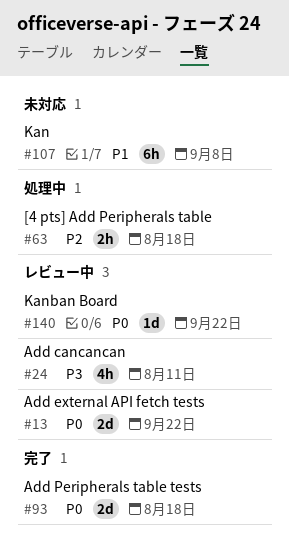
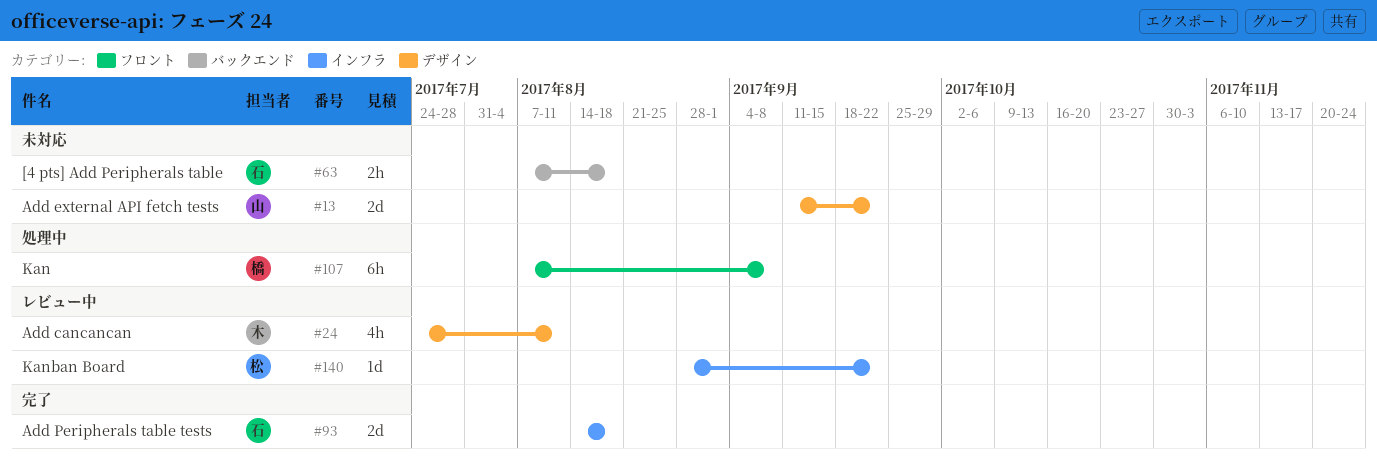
#13, status: レビュー中 -> 未対応
#63, status: 処理中 -> 未対応
#107, status: 未対応 -> 処理中

